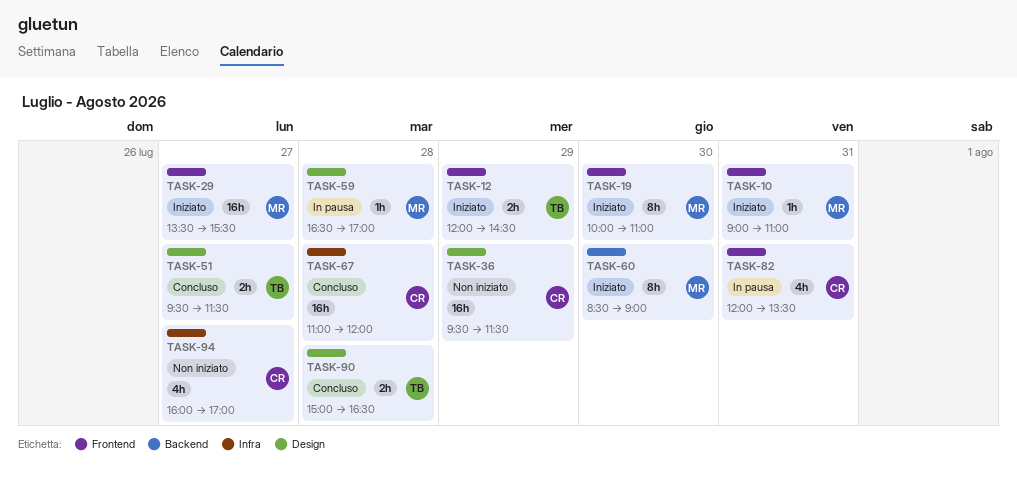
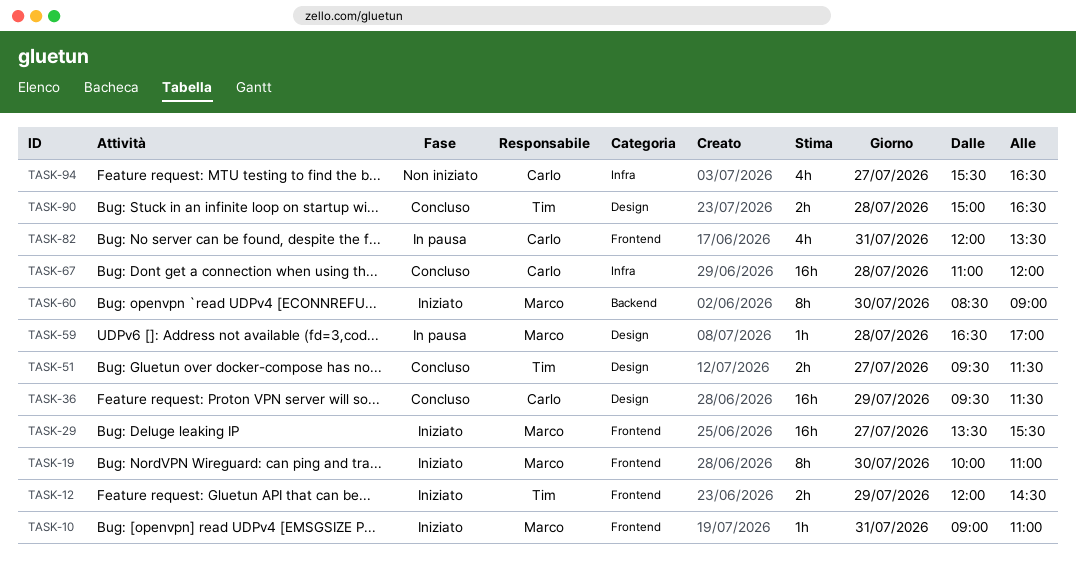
TASK-36, status: Non iniziato -> Concluso
TASK-94, begins: 16:00 -> 15:30
TASK-94, ends: 17:00 -> 16:30

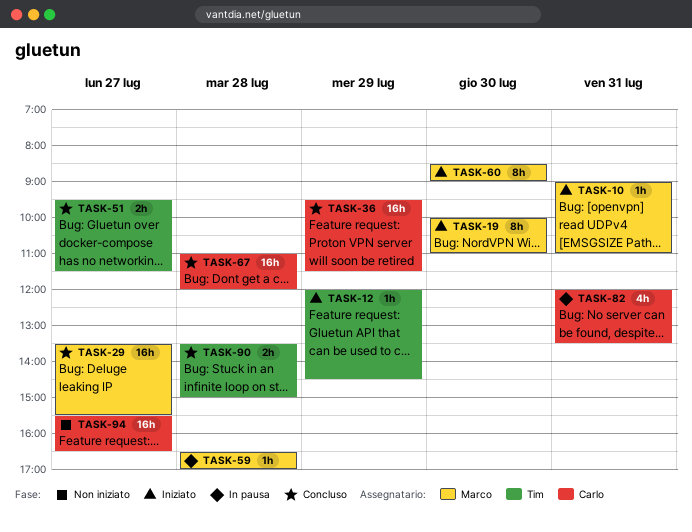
TASK-12, estimate: 2h -> 1h
TASK-29, status: Iniziato -> Concluso
TASK-90, begins: 15:00 -> 13:30
TASK-90, ends: 16:30 -> 15:00
TASK-94, estimate: 4h -> 16h

